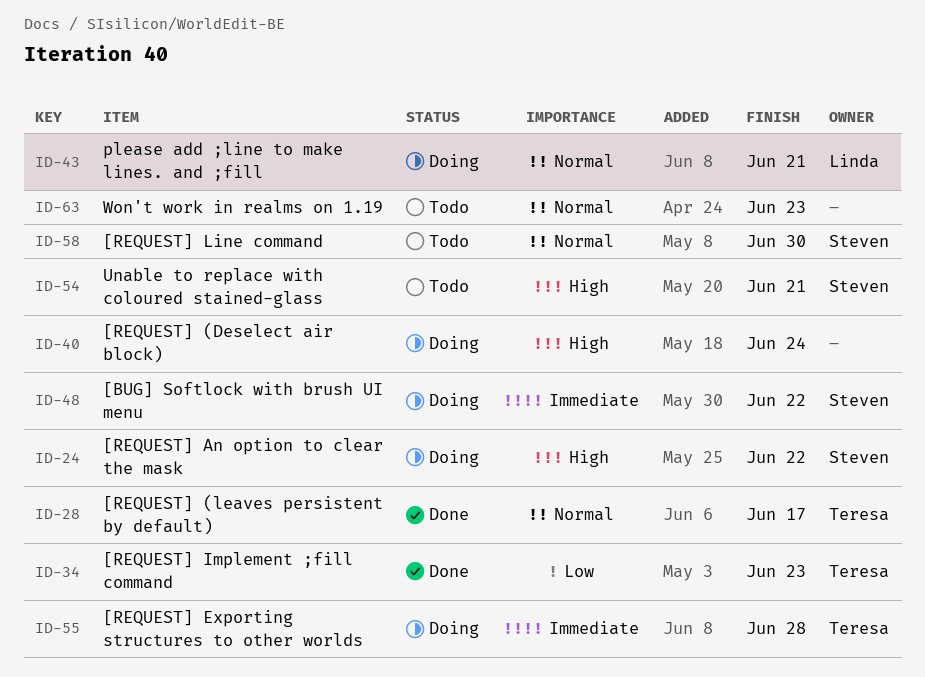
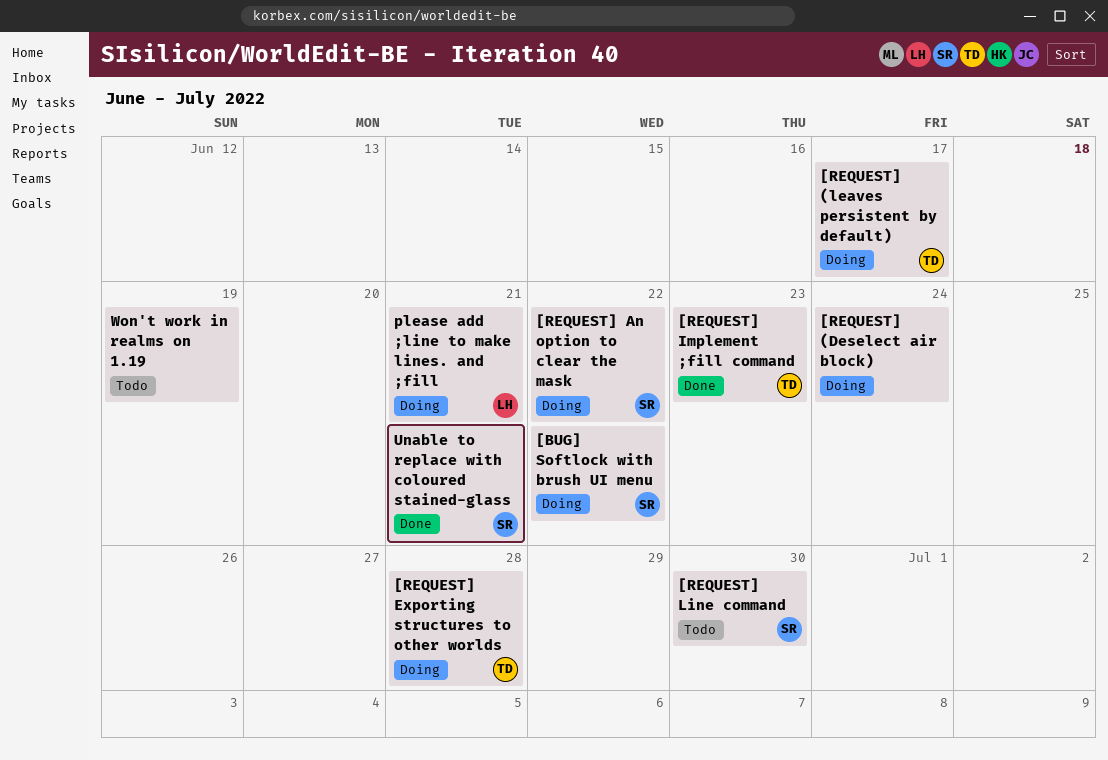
[REQUEST] (leaves persistent by default), status: Done -> Doing
Unable to replace with coloured stained-glass, status: Todo -> Done
Won't work in realms on 1.19, due: Jun 23 -> Jun 19

